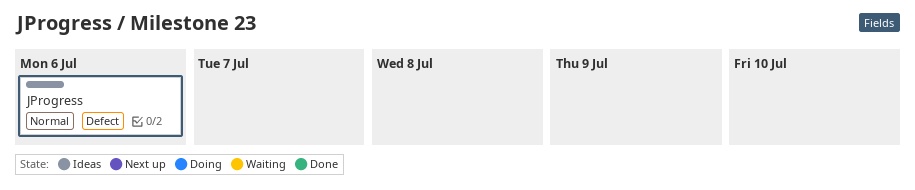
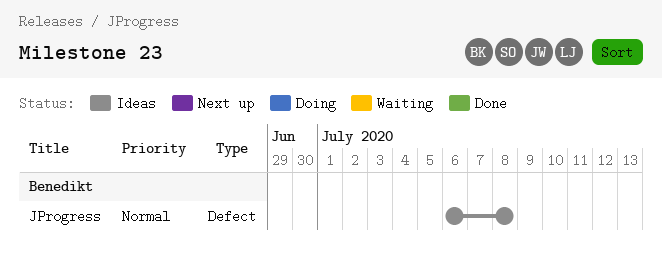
JProgress, due: Jul 6 -> Jul 8

